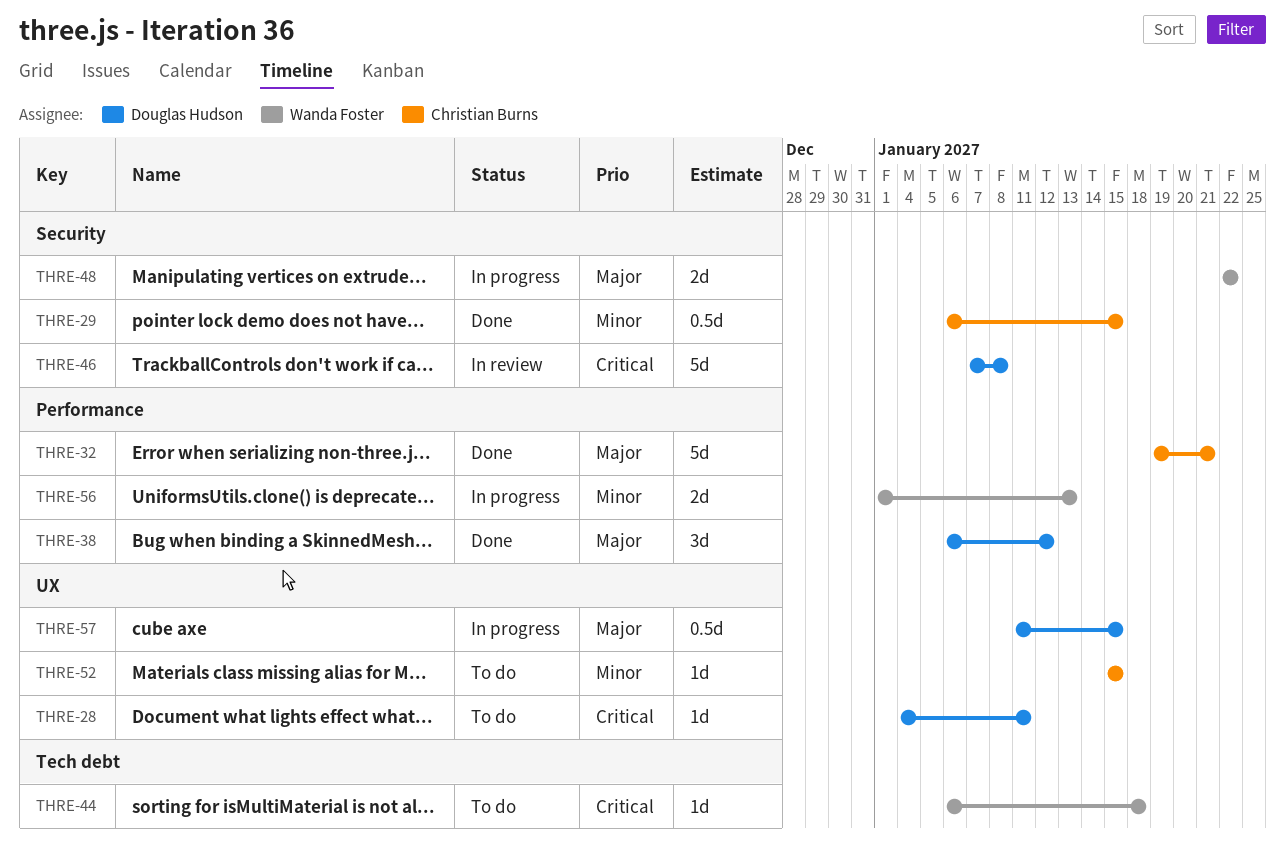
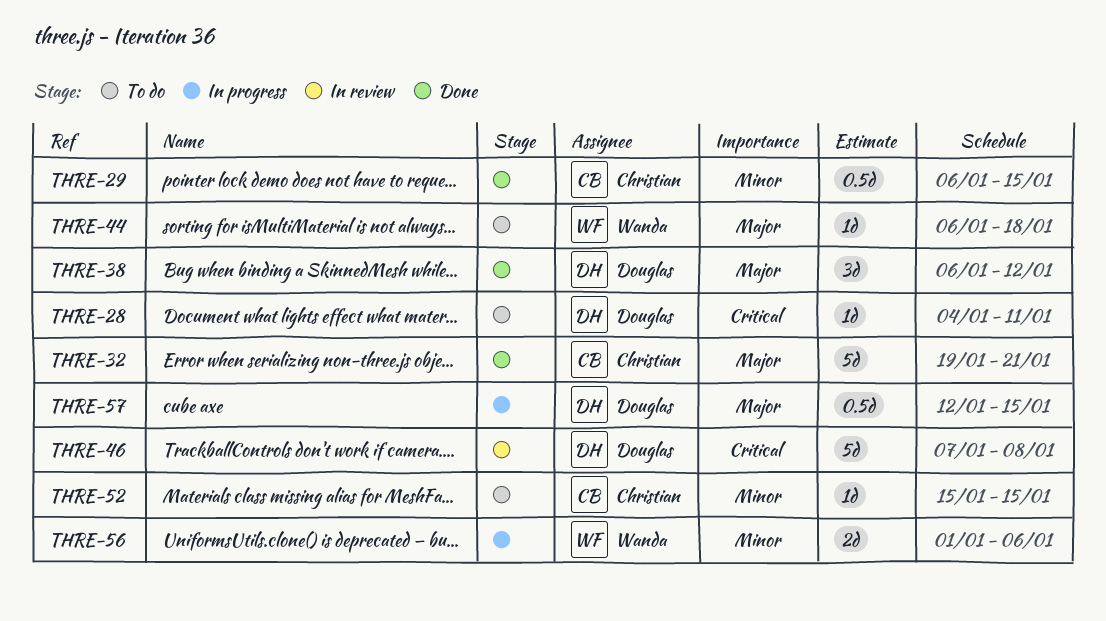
THRE-44, priority: Critical -> Major
THRE-48: present -> none
THRE-56, due: Jan 13 -> Jan 6
THRE-57, start: Jan 11 -> Jan 12

